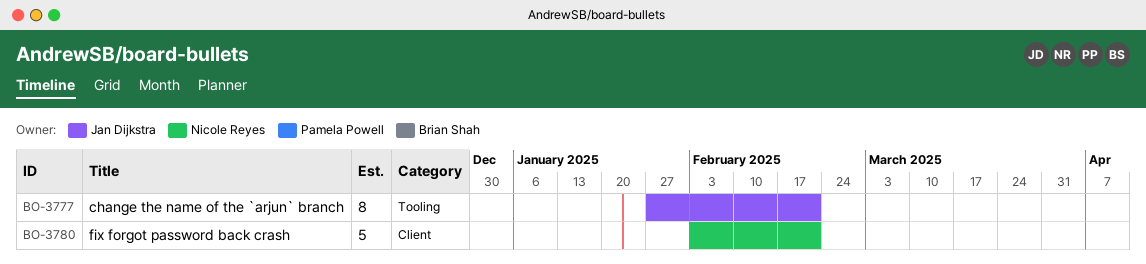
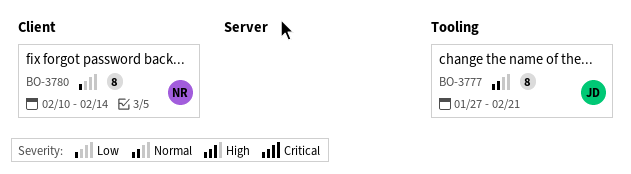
BO-3780, estimate: 5 -> 8
BO-3780, start: Feb 3 -> Feb 10
BO-3780, due: Feb 21 -> Feb 14

